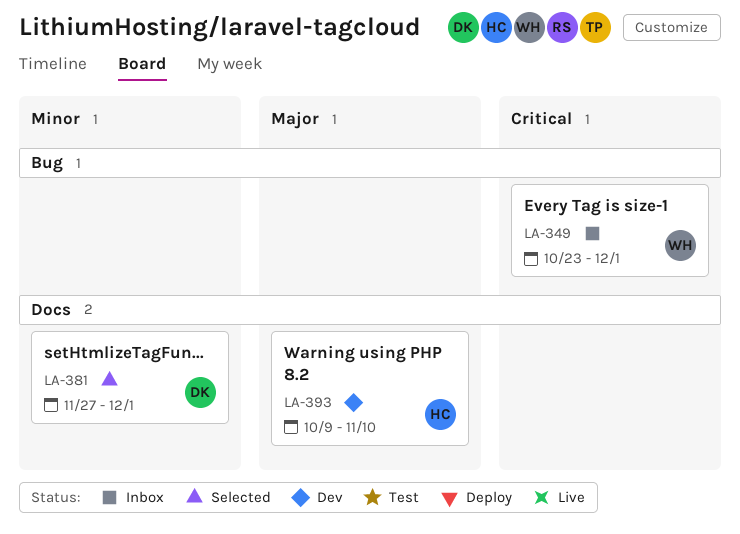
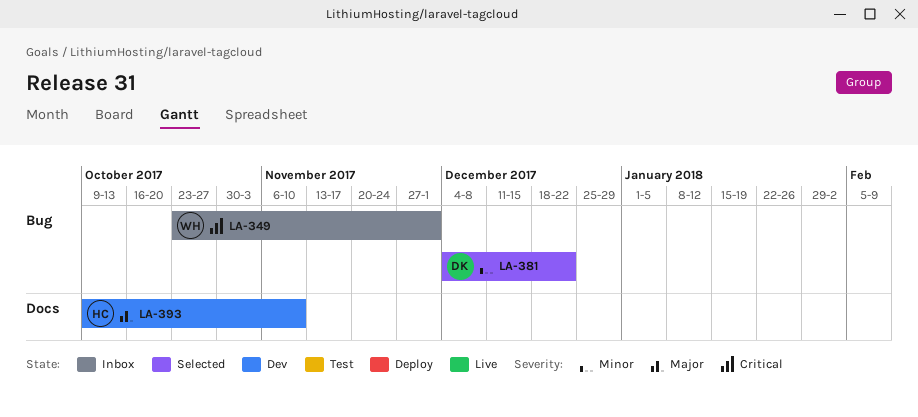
LA-381, label: Docs -> Bug
LA-381, start: Nov 27 -> Dec 4
LA-381, due: Dec 1 -> Dec 22

